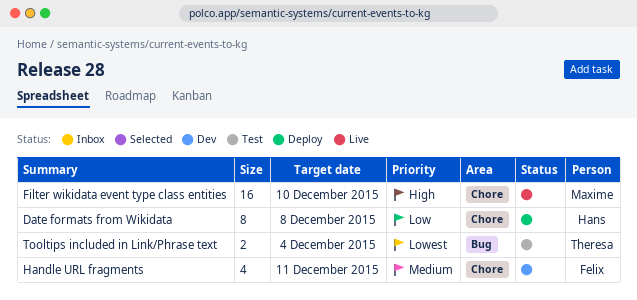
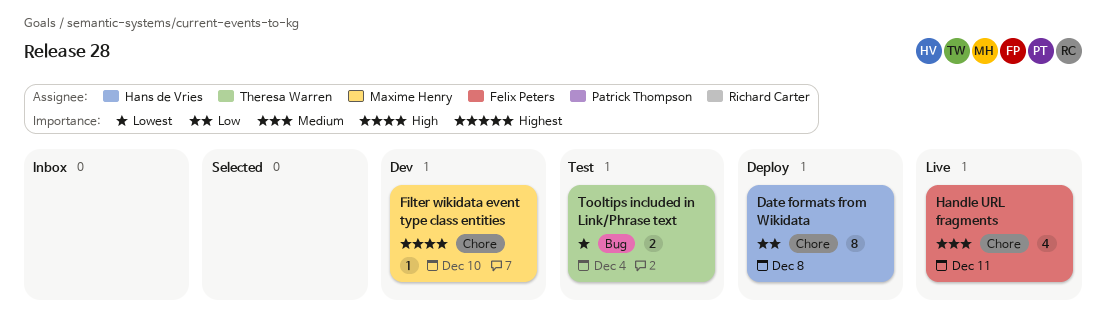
Filter wikidata event type class entities, status: Live -> Dev
Filter wikidata event type class entities, estimate: 16 -> 1
Handle URL fragments, status: Dev -> Live

